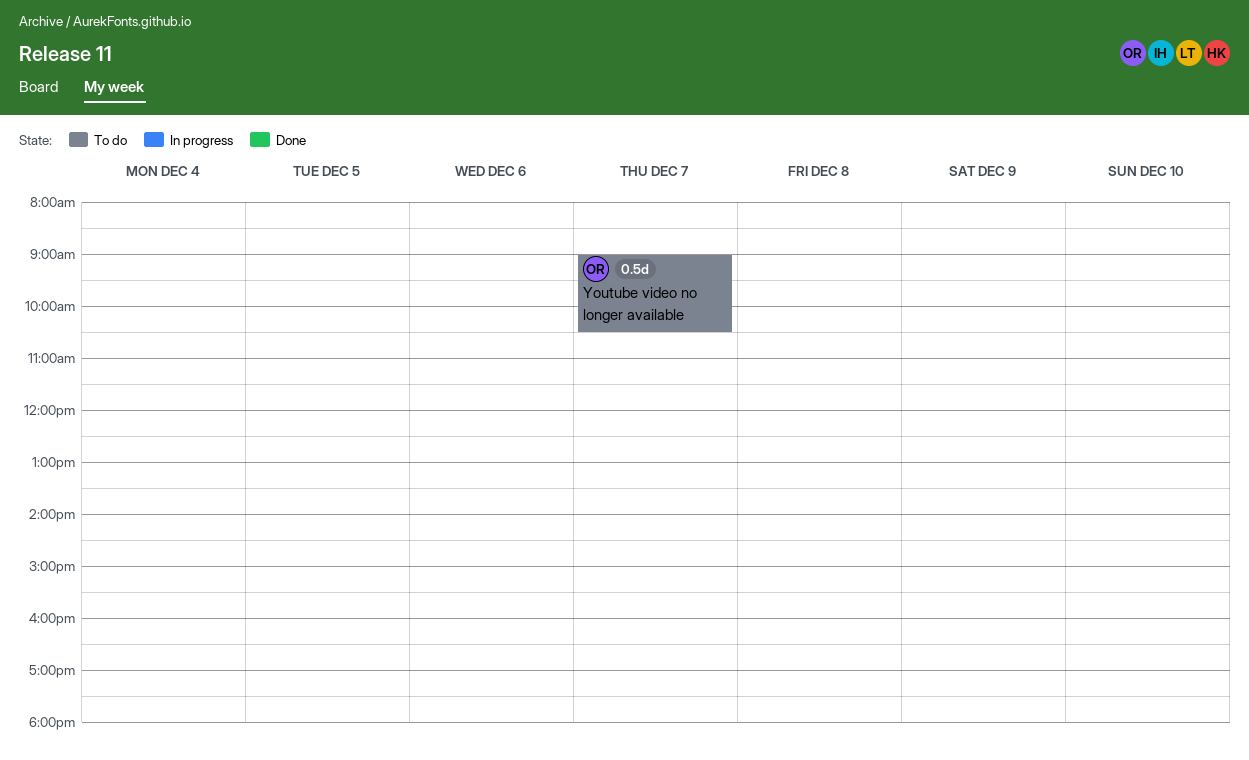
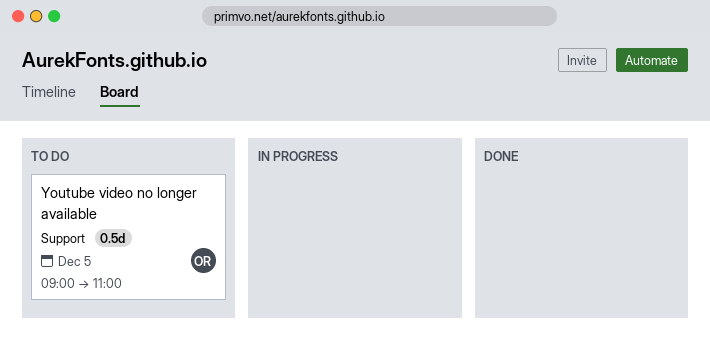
Youtube video no longer available, day: Dec 7 -> Dec 5
Youtube video no longer available, ends: 10:30 -> 11:00

